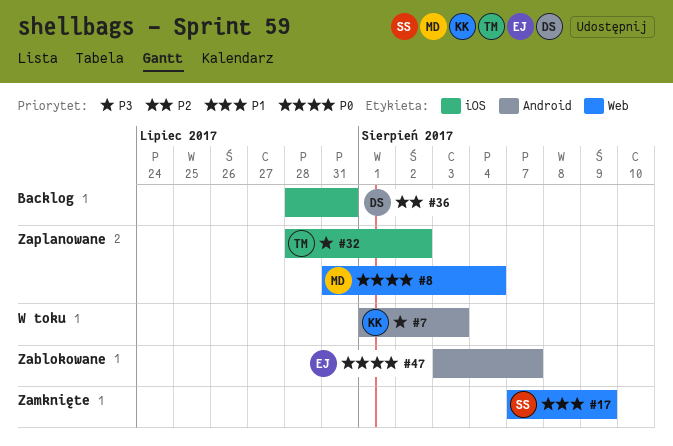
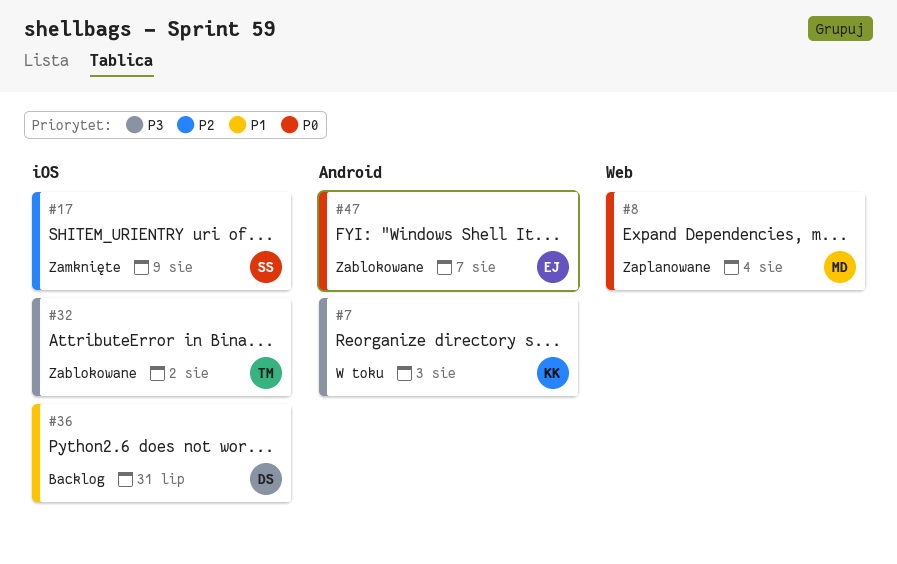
#17, priority: P1 -> P2
#17, label: Web -> iOS
#32, status: Zaplanowane -> Zablokowane
#36, priority: P2 -> P1

